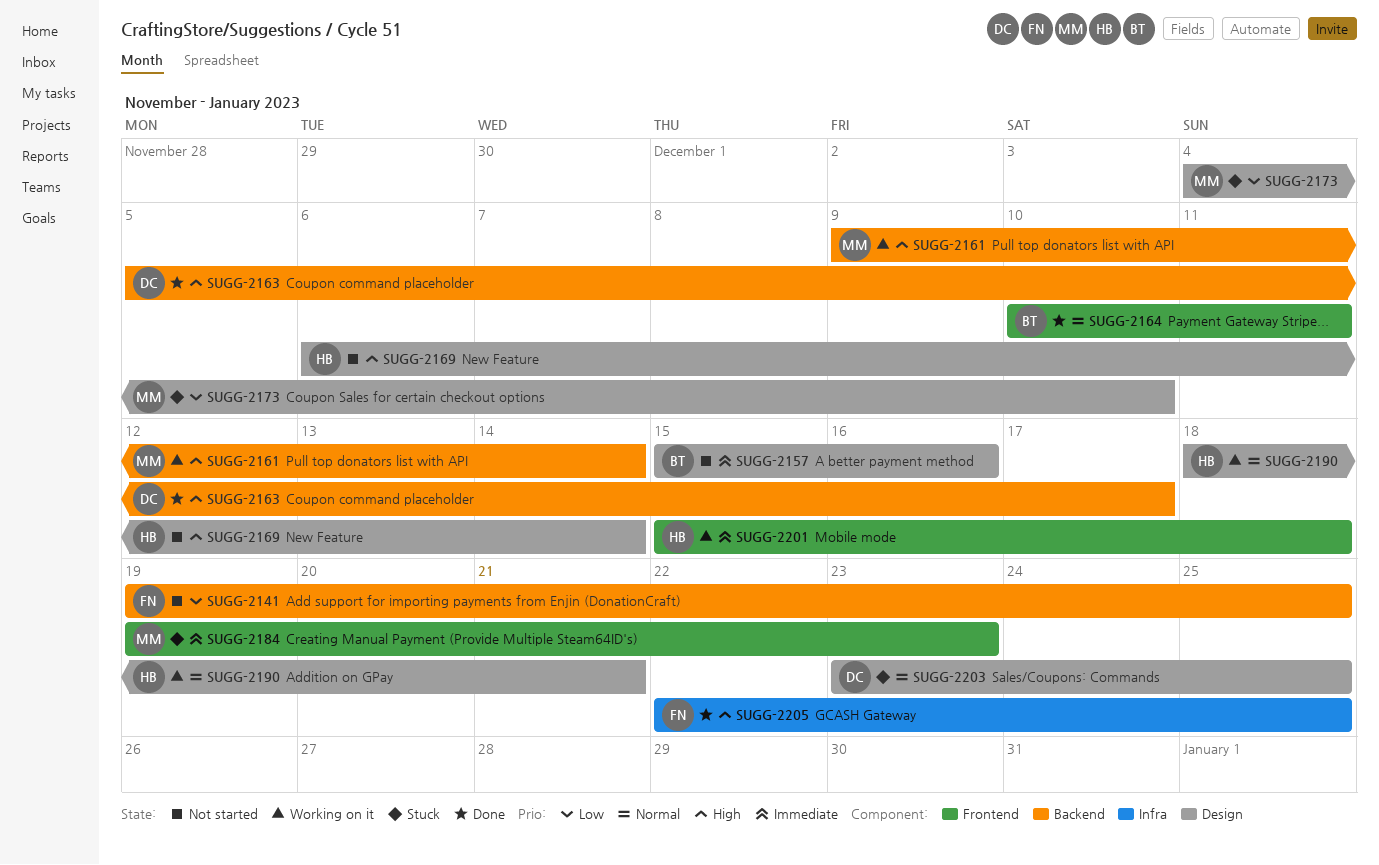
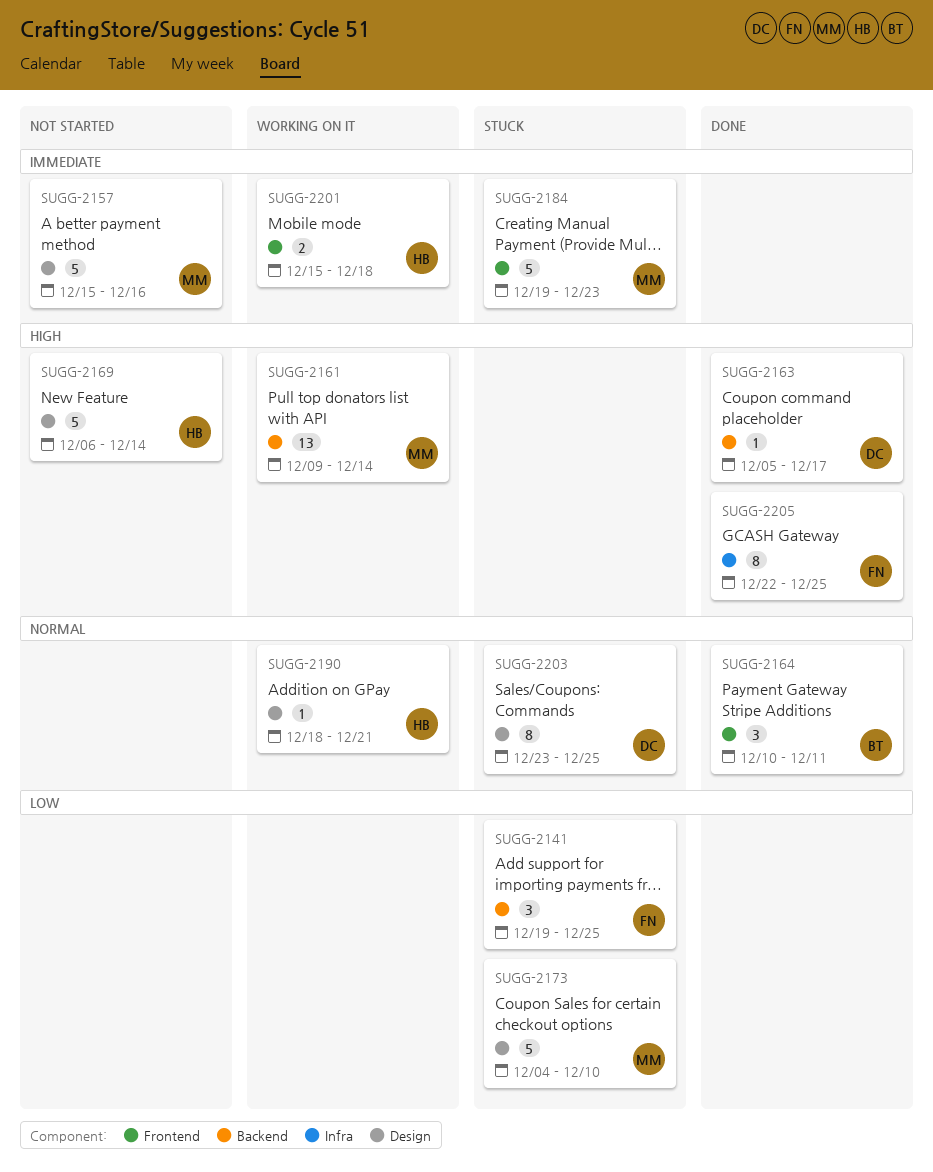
SUGG-2141, status: Not started -> Stuck
SUGG-2157, owner: BT -> MM

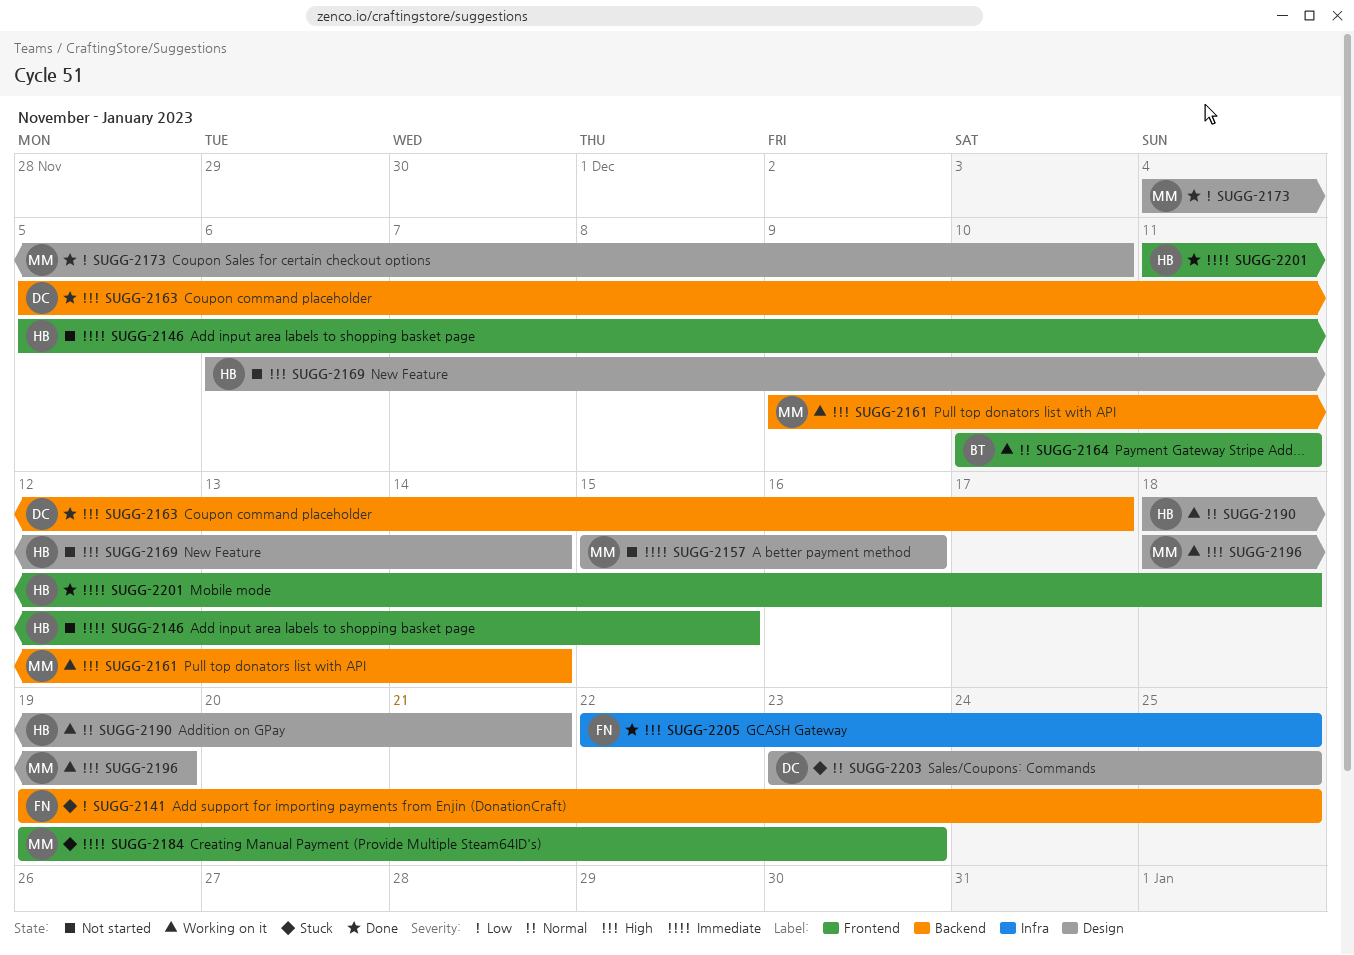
SUGG-2146: none -> present
SUGG-2164, status: Done -> Working on it
SUGG-2173, status: Stuck -> Done
SUGG-2196: none -> present
SUGG-2201, status: Working on it -> Done
SUGG-2201, start: Dec 15 -> Dec 11

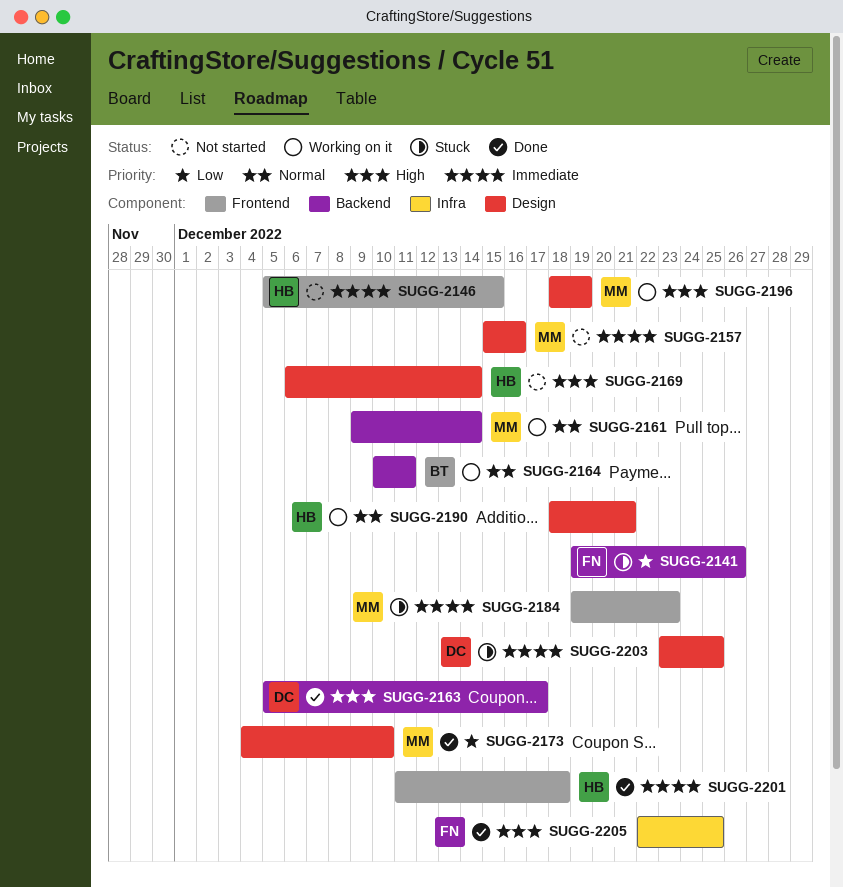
SUGG-2141, due: Dec 25 -> Dec 26
SUGG-2161, priority: High -> Normal
SUGG-2164, label: Frontend -> Backend
SUGG-2203, priority: Normal -> Immediate

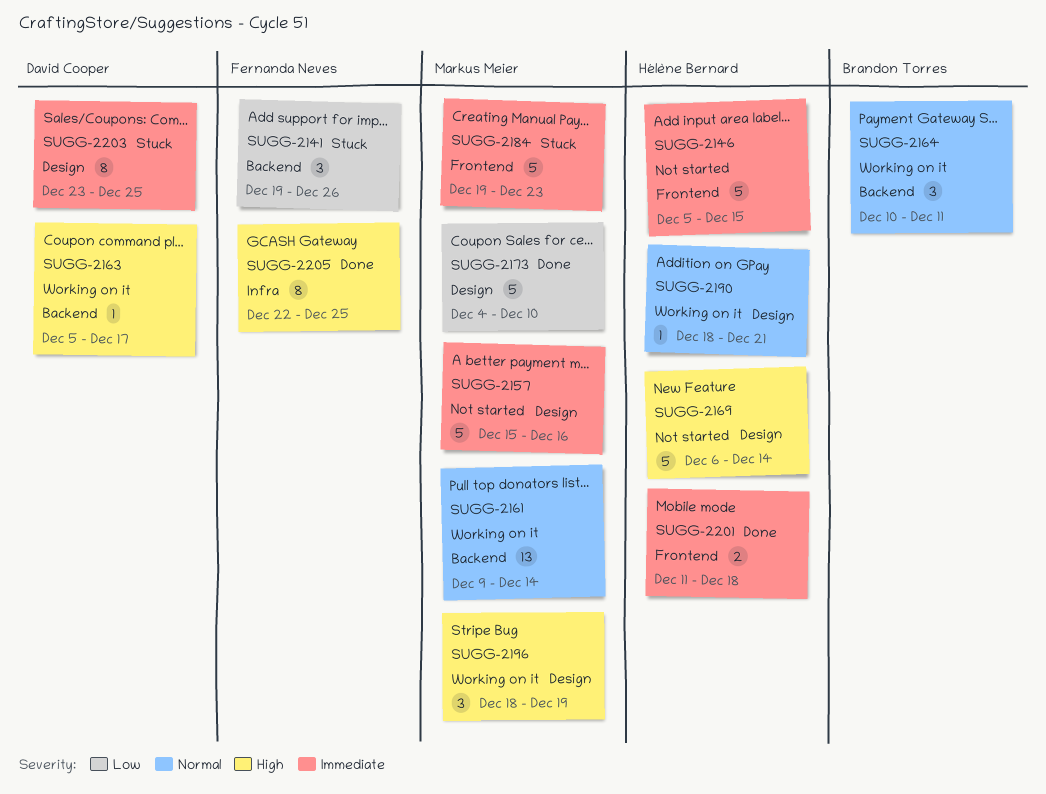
SUGG-2163, status: Done -> Working on it

